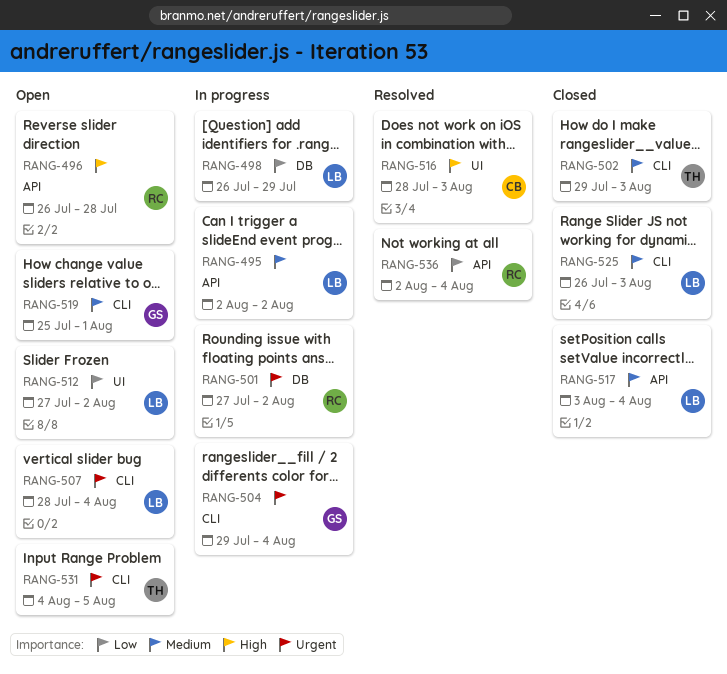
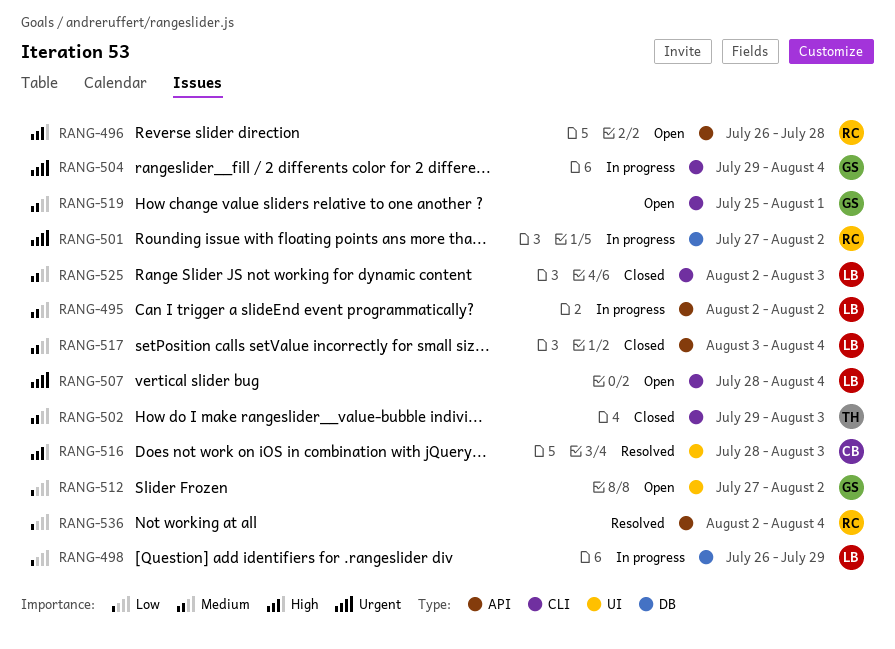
RANG-512, owner: LB -> GS
RANG-525, start: Jul 26 -> Aug 2
RANG-531: present -> none

